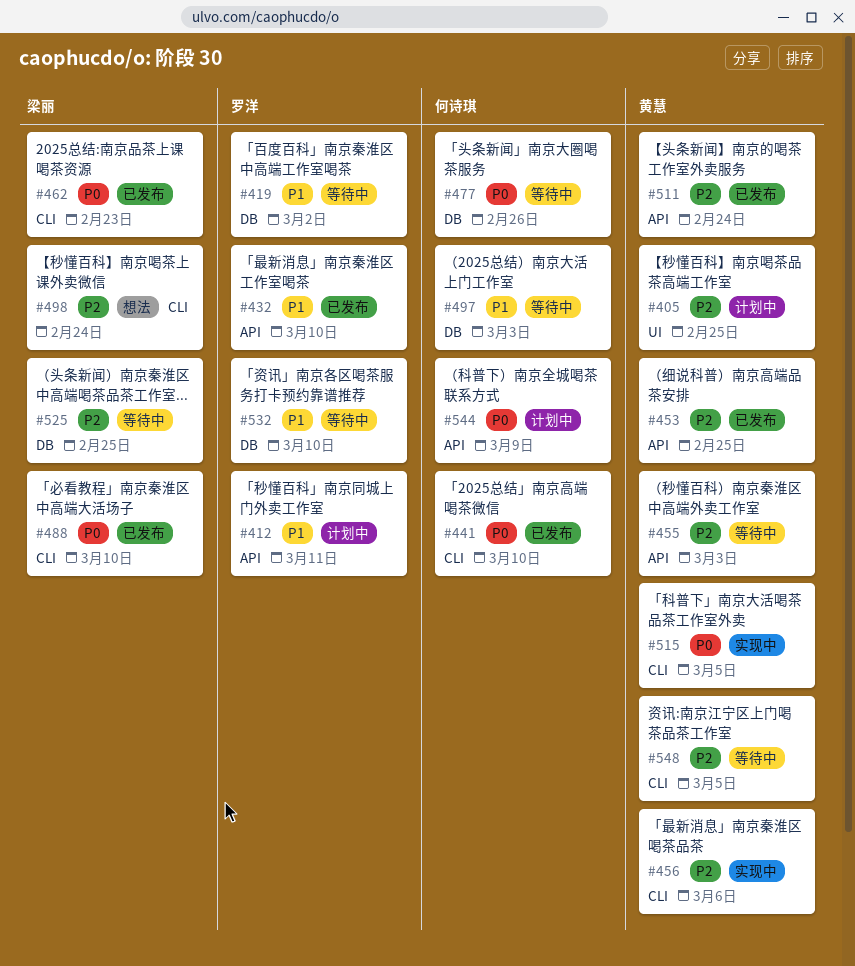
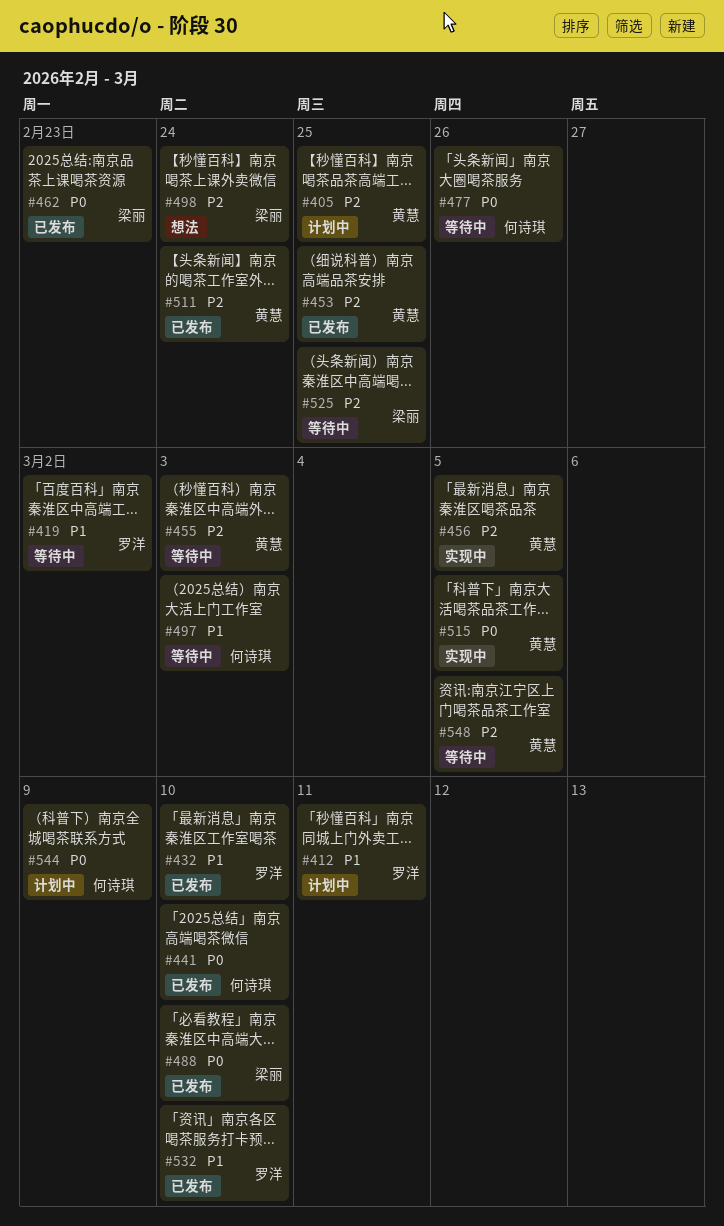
#456, due: Mar 6 -> Mar 5
#532, status: 等待中 -> 已发布

